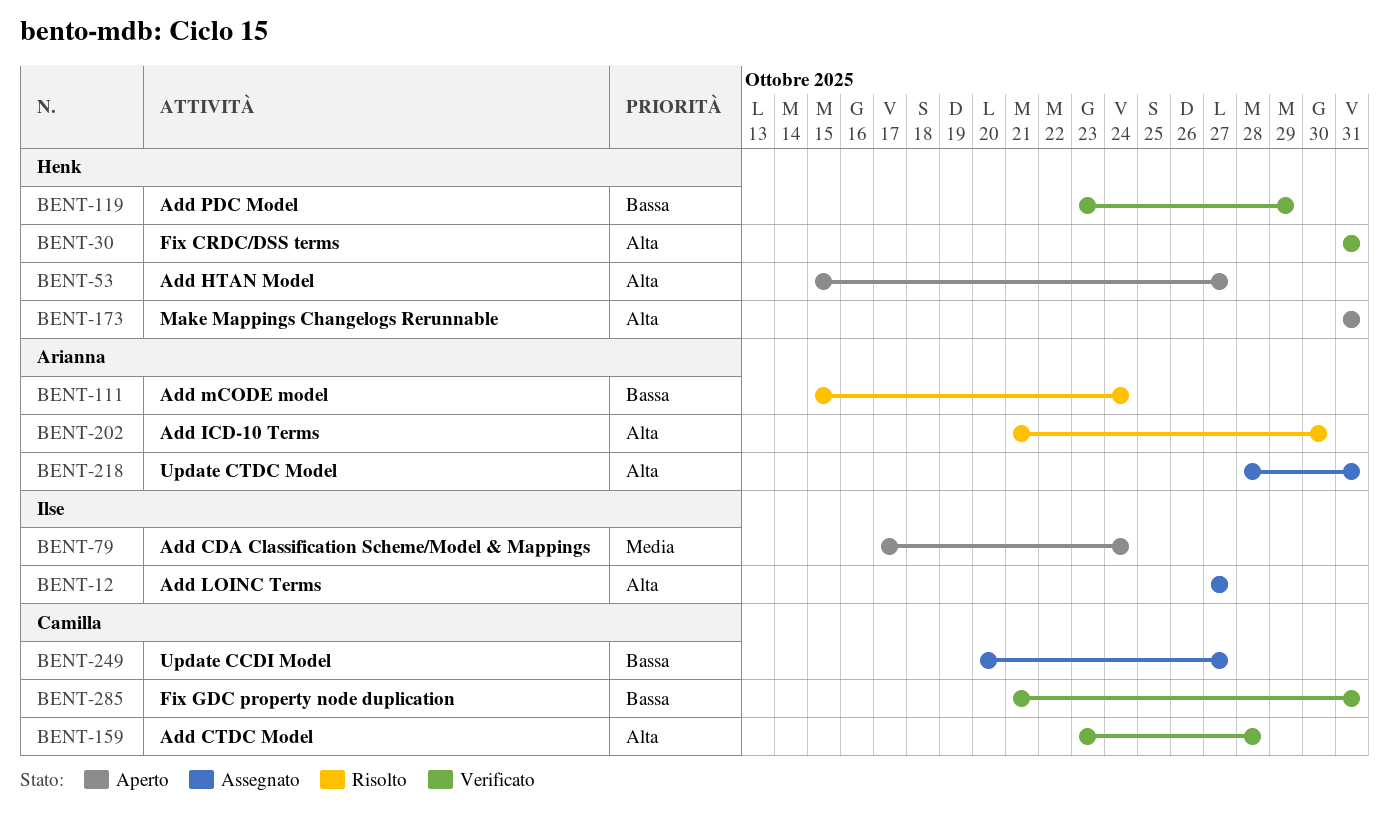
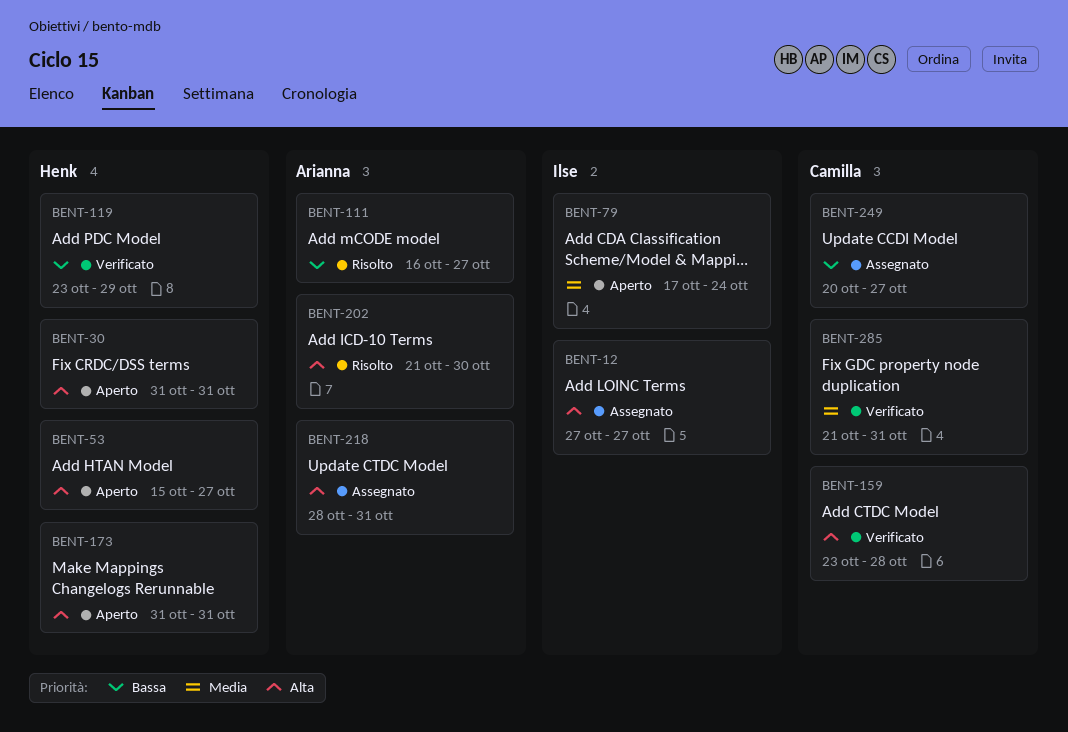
BENT-30, status: Verificato -> Aperto
BENT-111, start: Oct 15 -> Oct 16
BENT-111, due: Oct 24 -> Oct 27
BENT-285, priority: Bassa -> Media

